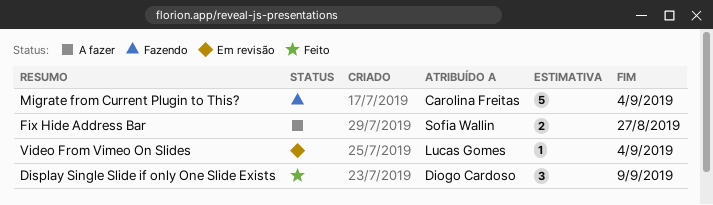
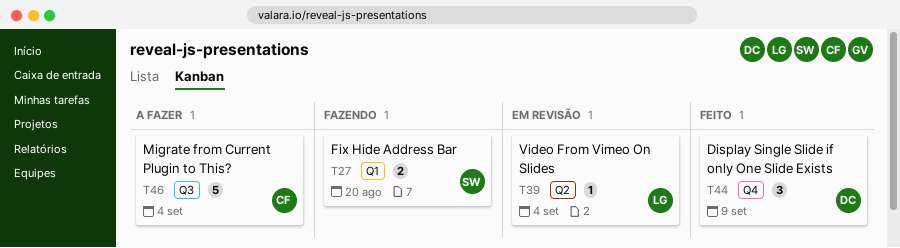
Fix Hide Address Bar, status: A fazer -> Fazendo
Fix Hide Address Bar, due: Aug 27 -> Aug 20
Migrate from Current Plugin to This?, status: Fazendo -> A fazer

